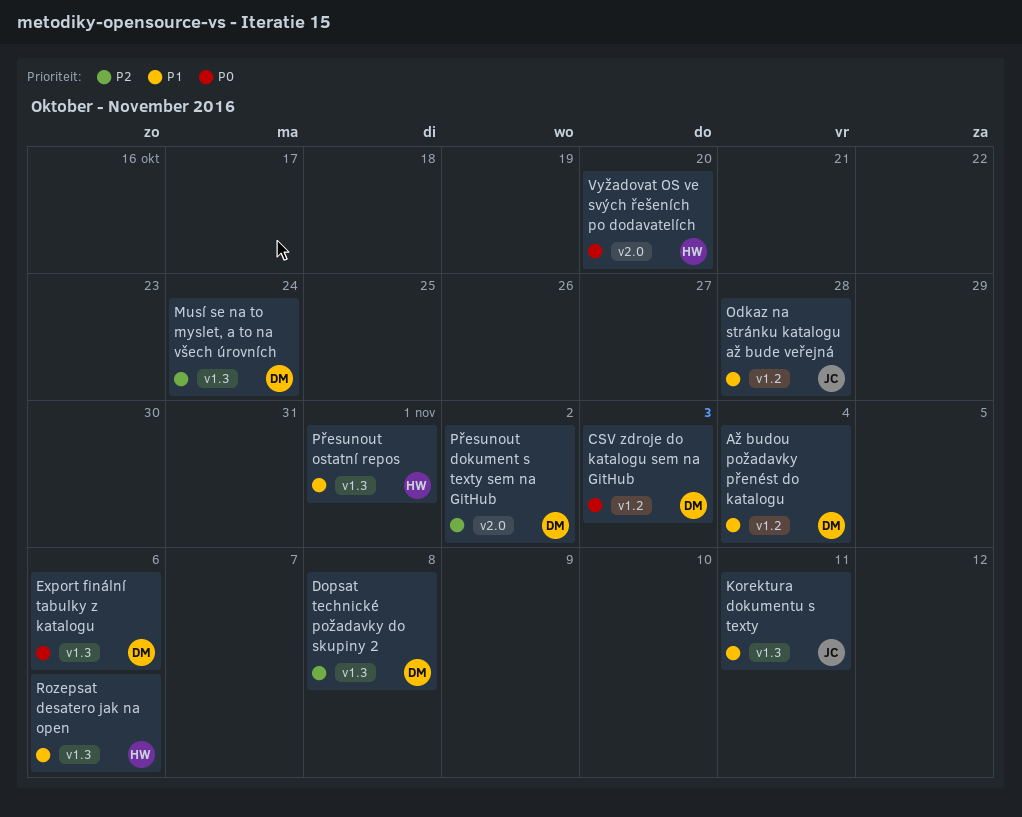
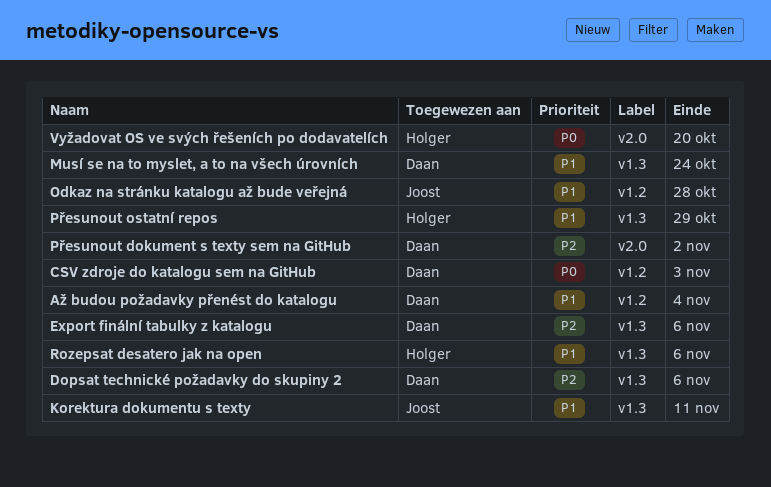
Dopsat technické požadavky do skupiny 2, due: Nov 8 -> Nov 6
Export finální tabulky z katalogu, priority: P0 -> P2
Musí se na to myslet, a to na všech úrovních, priority: P2 -> P1
Přesunout ostatní repos, due: Nov 1 -> Oct 29

